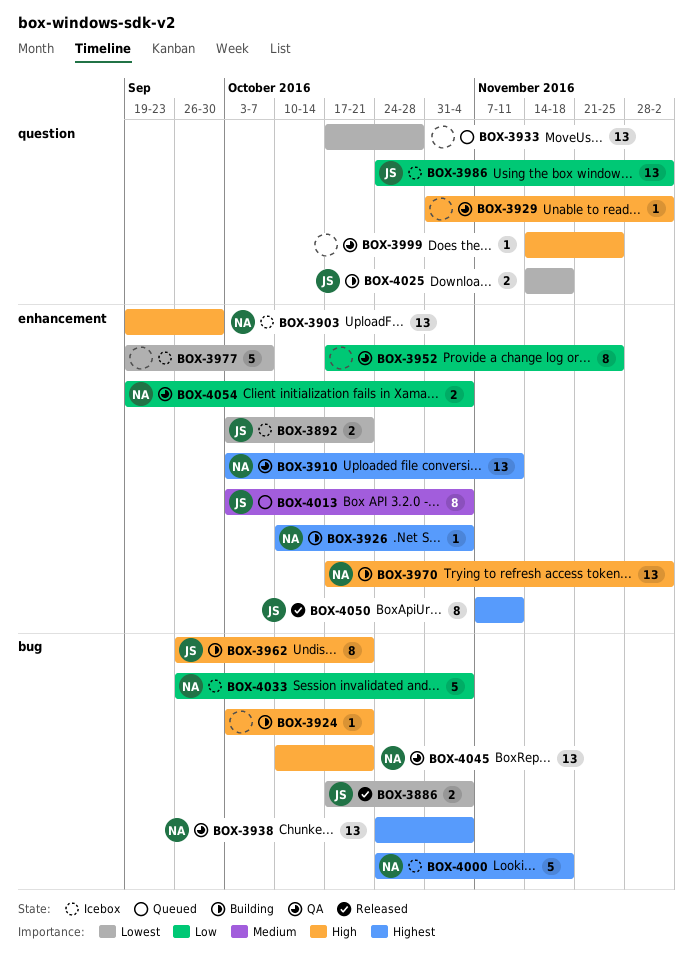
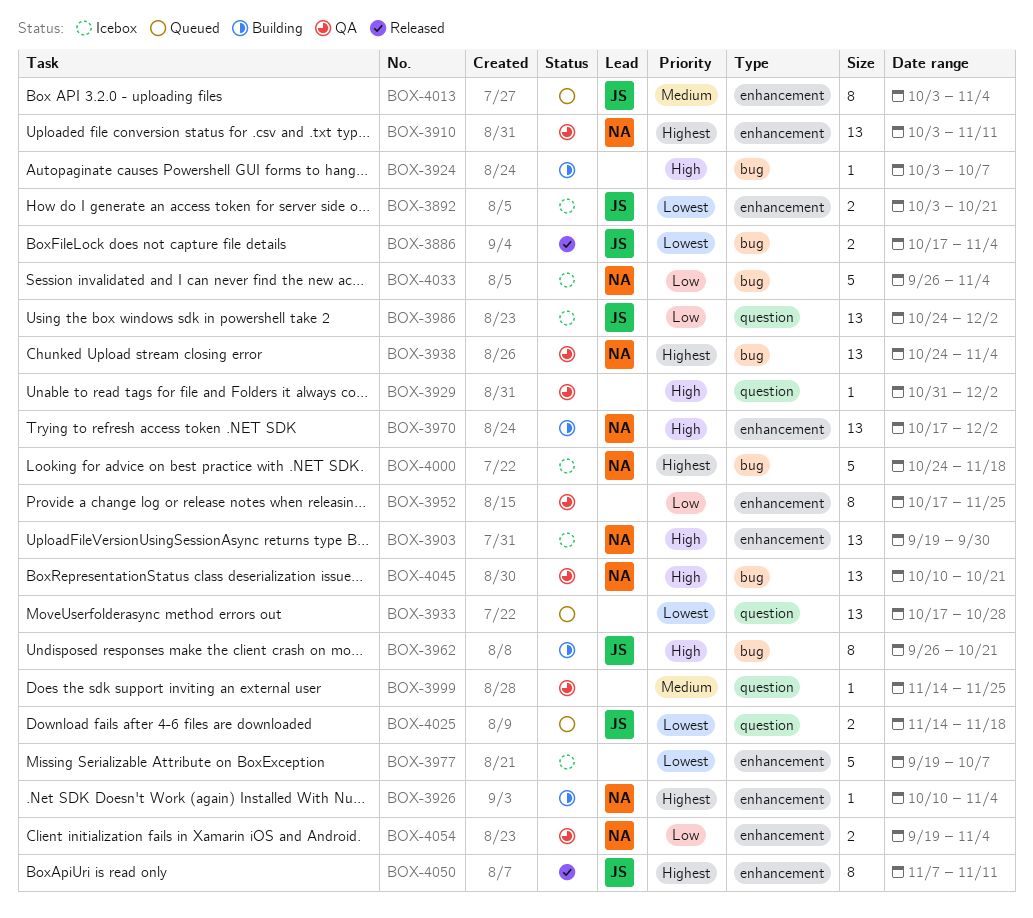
BOX-3924, due: Oct 21 -> Oct 7
BOX-3999, priority: High -> Medium
BOX-4025, status: Building -> Queued

